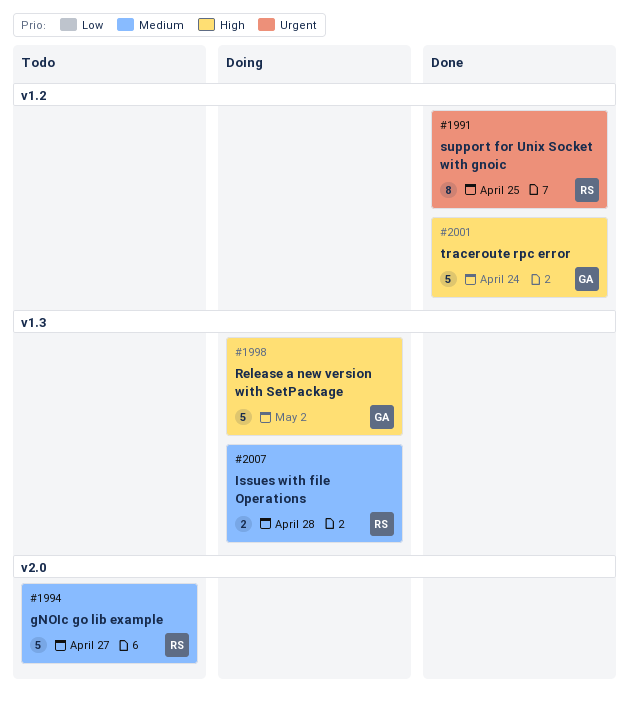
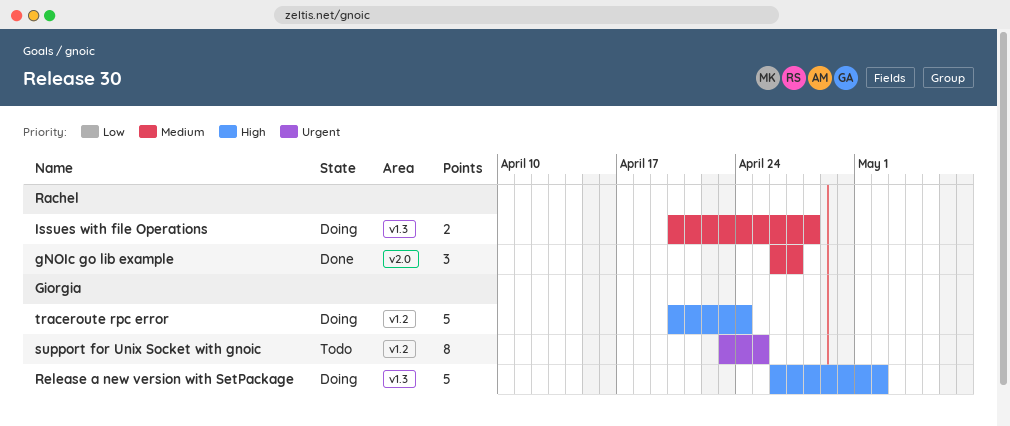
gNOIc go lib example, status: Todo -> Done
gNOIc go lib example, estimate: 5 -> 3
support for Unix Socket with gnoic, status: Done -> Todo
support for Unix Socket with gnoic, owner: Rachel -> Giorgia
traceroute rpc error, status: Done -> Doing

